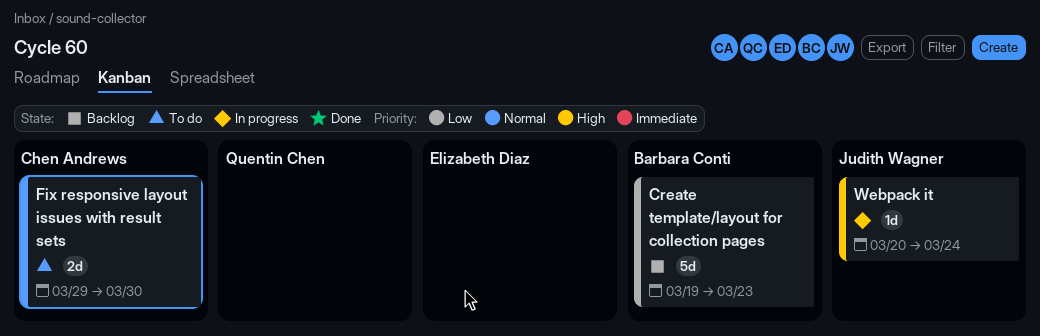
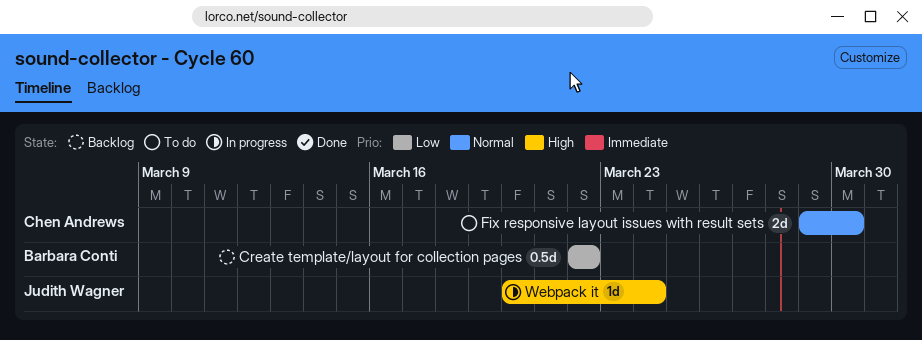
Create template/layout for collection pages, estimate: 5d -> 0.5d
Create template/layout for collection pages, start: Mar 19 -> Mar 22
Create template/layout for collection pages, due: Mar 23 -> Mar 22

